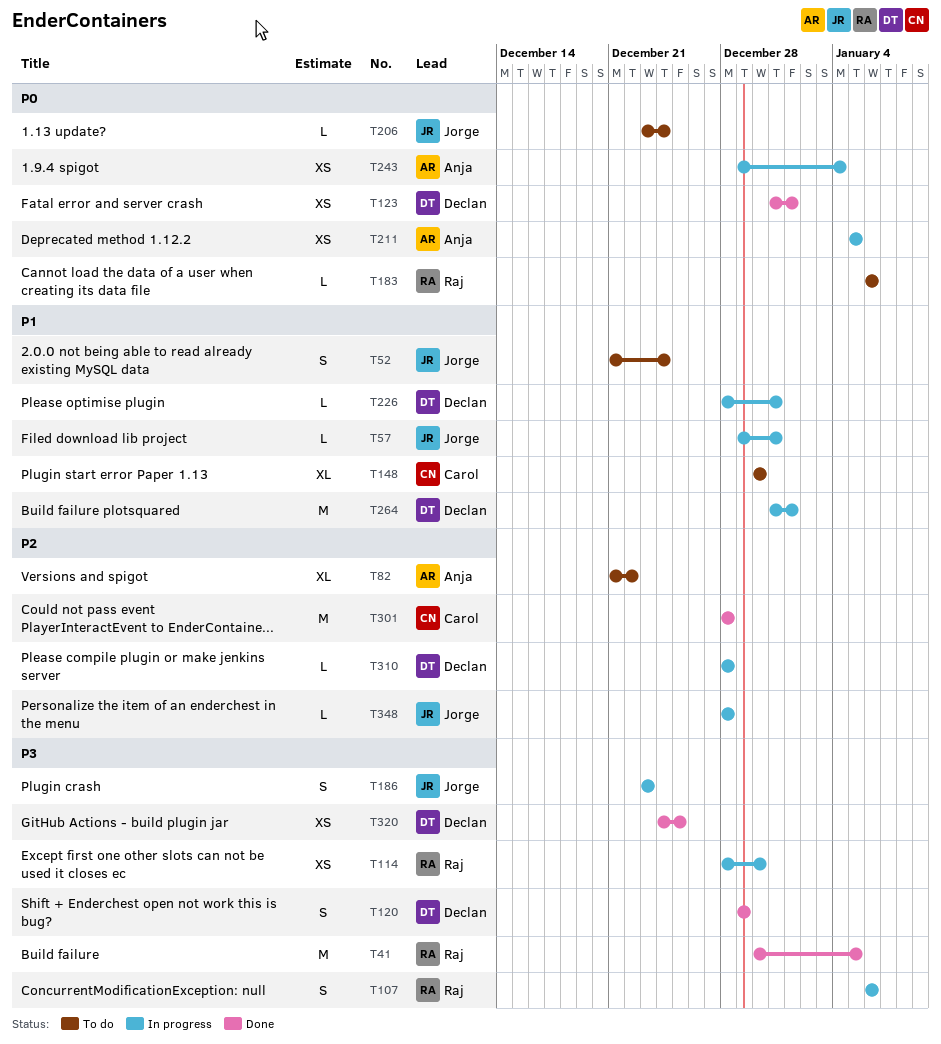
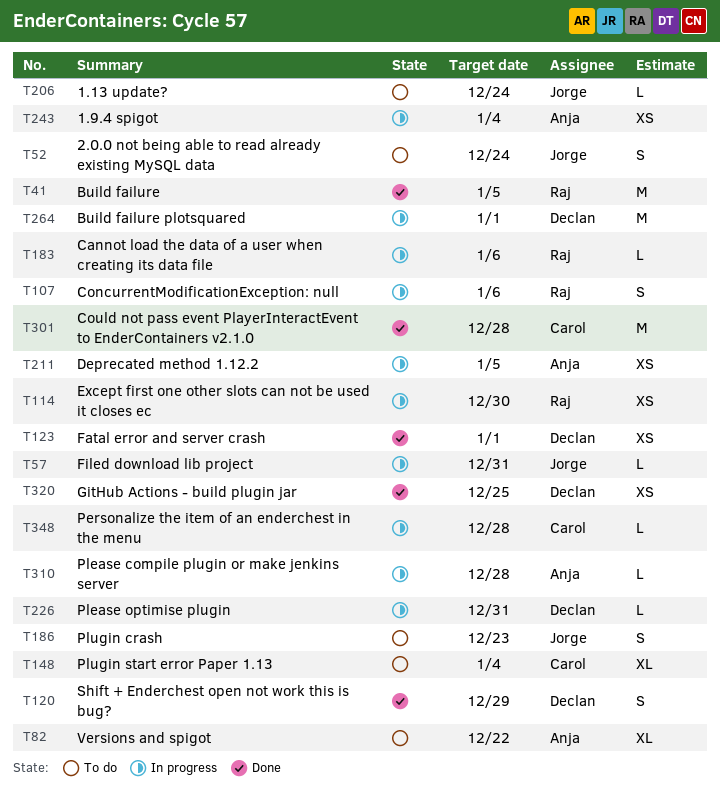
T148, due: Dec 30 -> Jan 4
T183, status: To do -> In progress
T186, status: In progress -> To do
T310, owner: Declan -> Anja
T348, owner: Jorge -> Carol

